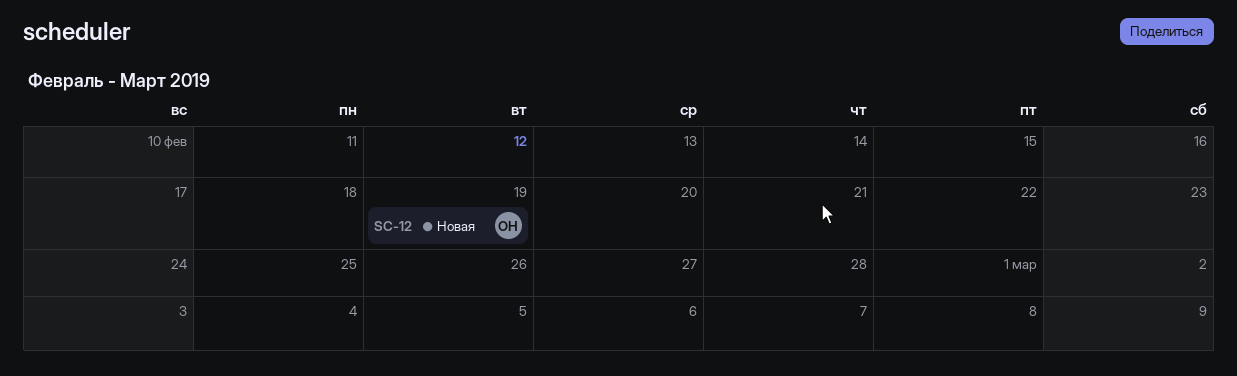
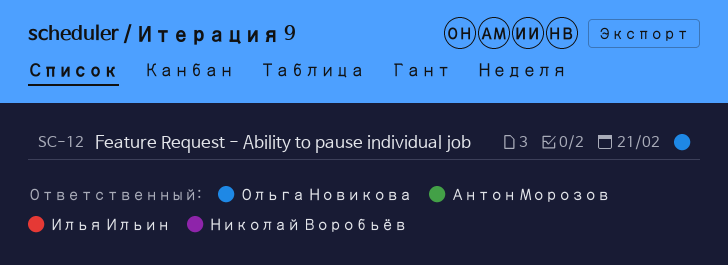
SC-12, due: Feb 19 -> Feb 21

